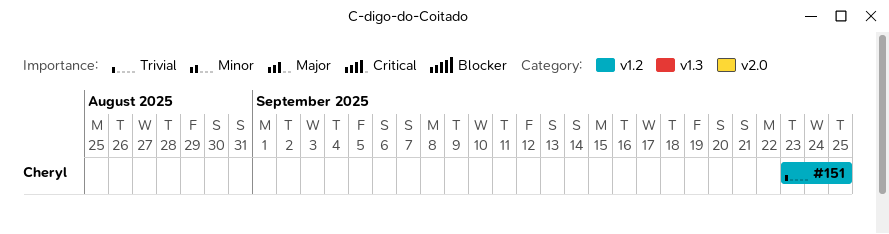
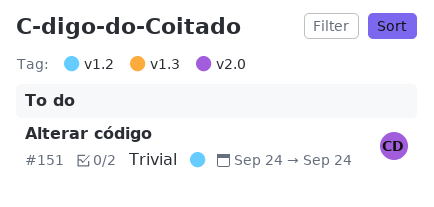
#151, start: Sep 23 -> Sep 24
#151, due: Sep 25 -> Sep 24

